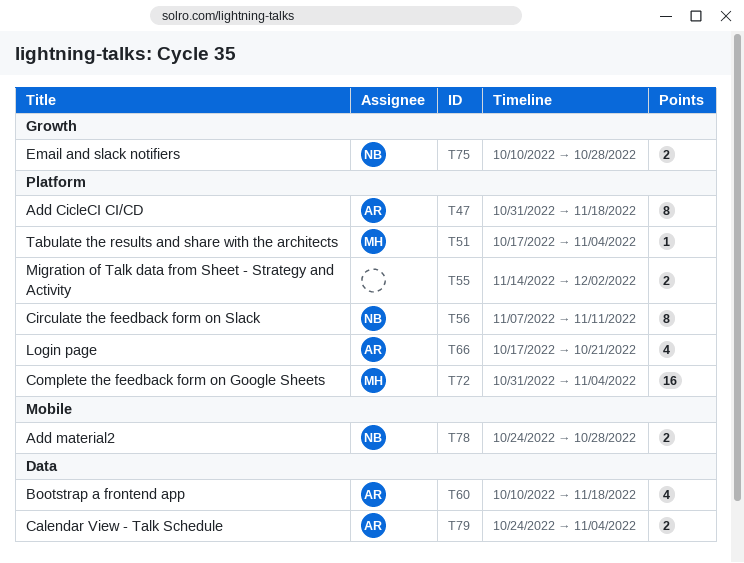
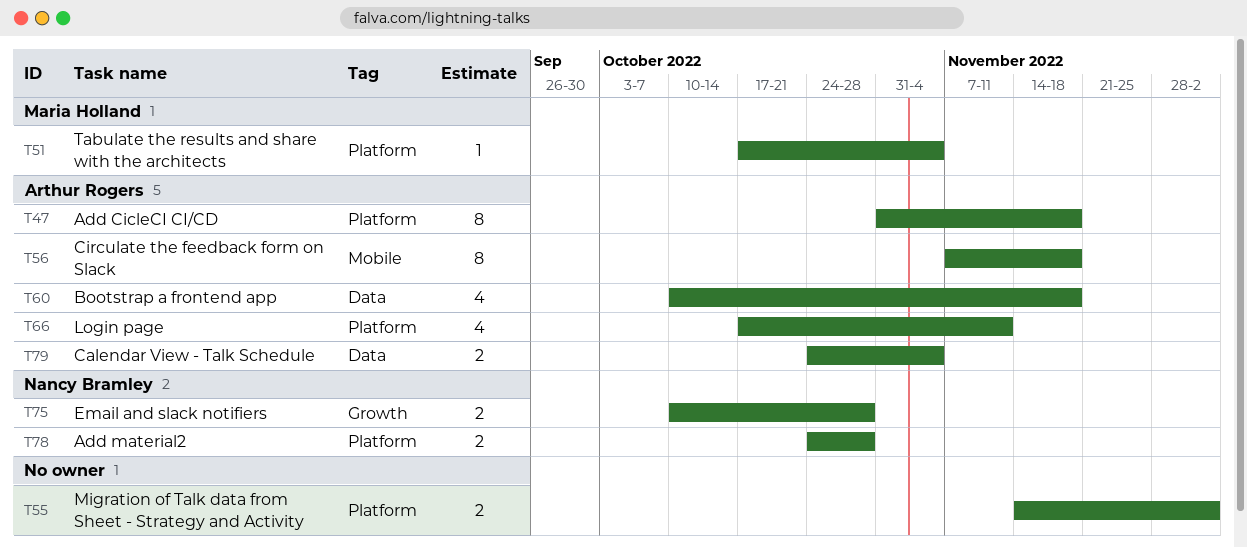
T56, owner: Nancy Bramley -> Arthur Rogers
T56, label: Platform -> Mobile
T56, due: Nov 11 -> Nov 18
T66, due: Oct 21 -> Nov 11
T72: present -> none
T78, label: Mobile -> Platform

